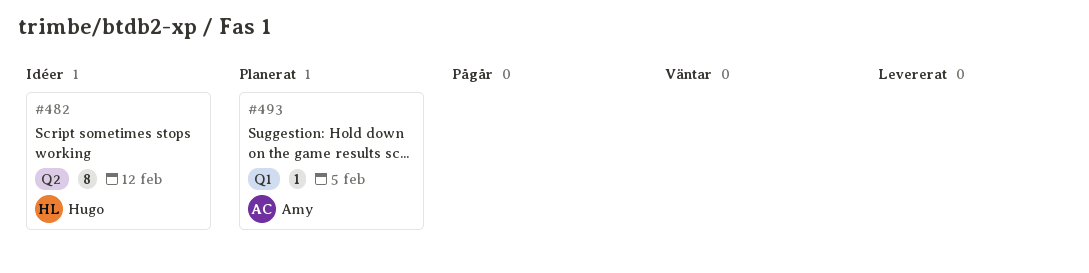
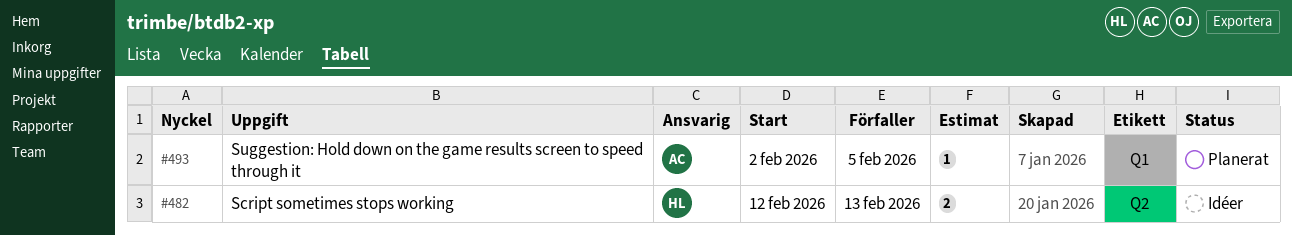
#482, estimate: 8 -> 2
#482, due: Feb 12 -> Feb 13

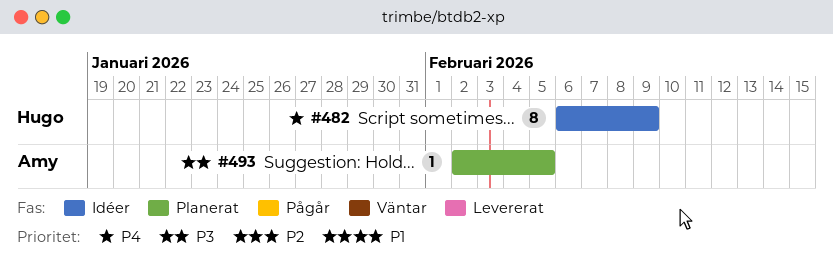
#482, estimate: 2 -> 8
#482, start: Feb 12 -> Feb 6
#482, due: Feb 13 -> Feb 9

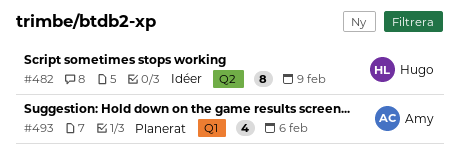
#493, estimate: 1 -> 4
#493, due: Feb 5 -> Feb 6

